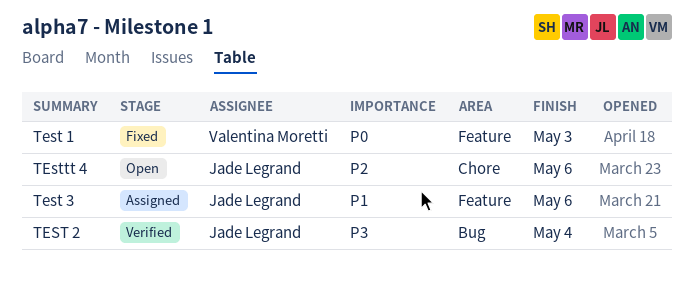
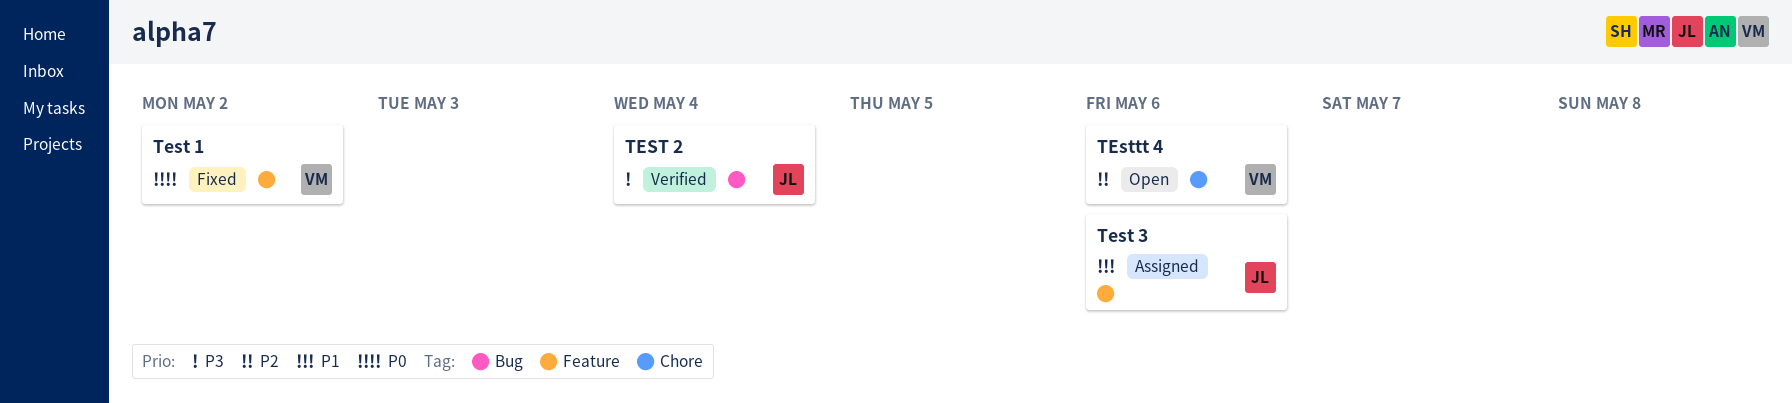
Test 1, due: May 3 -> May 2
TEsttt 4, owner: Jade Legrand -> Valentina Moretti

